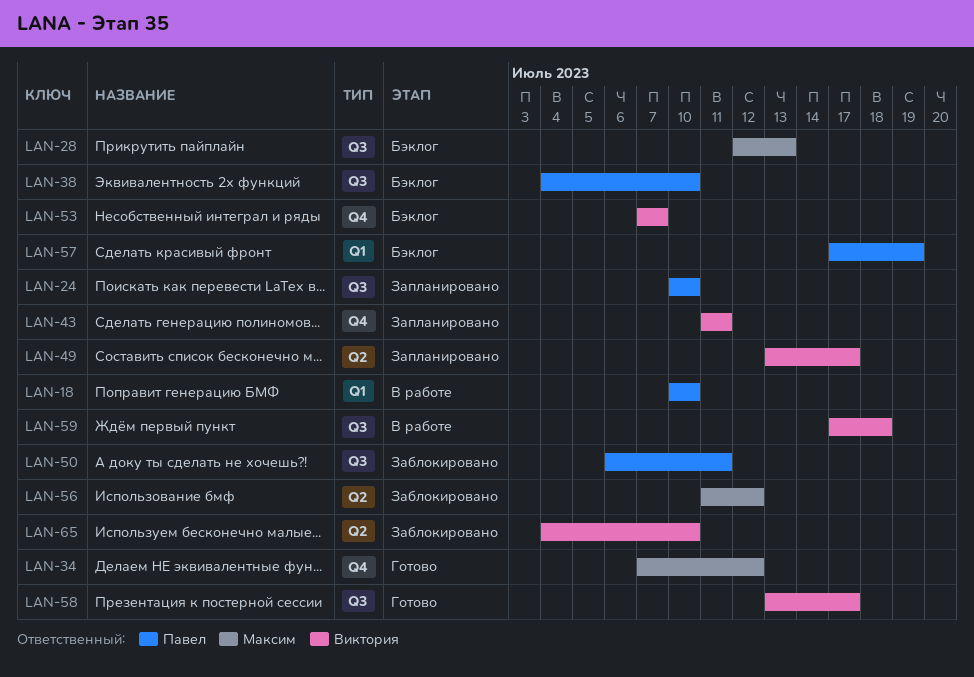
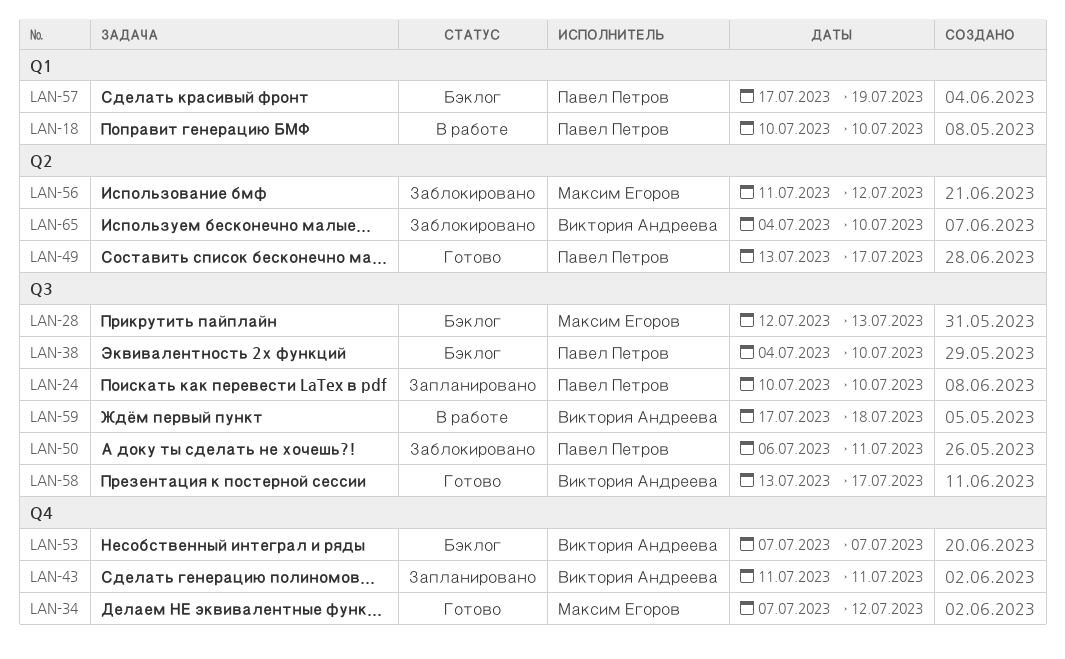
LAN-49, status: Запланировано -> Готово
LAN-49, owner: Виктория Андреева -> Павел Петров

